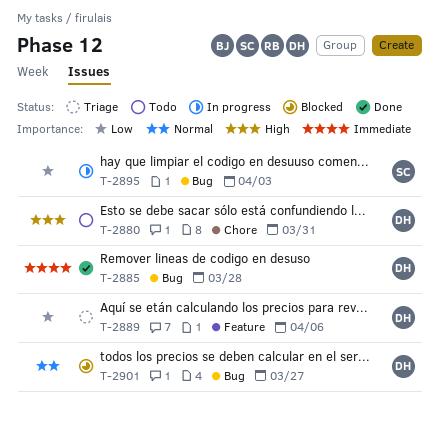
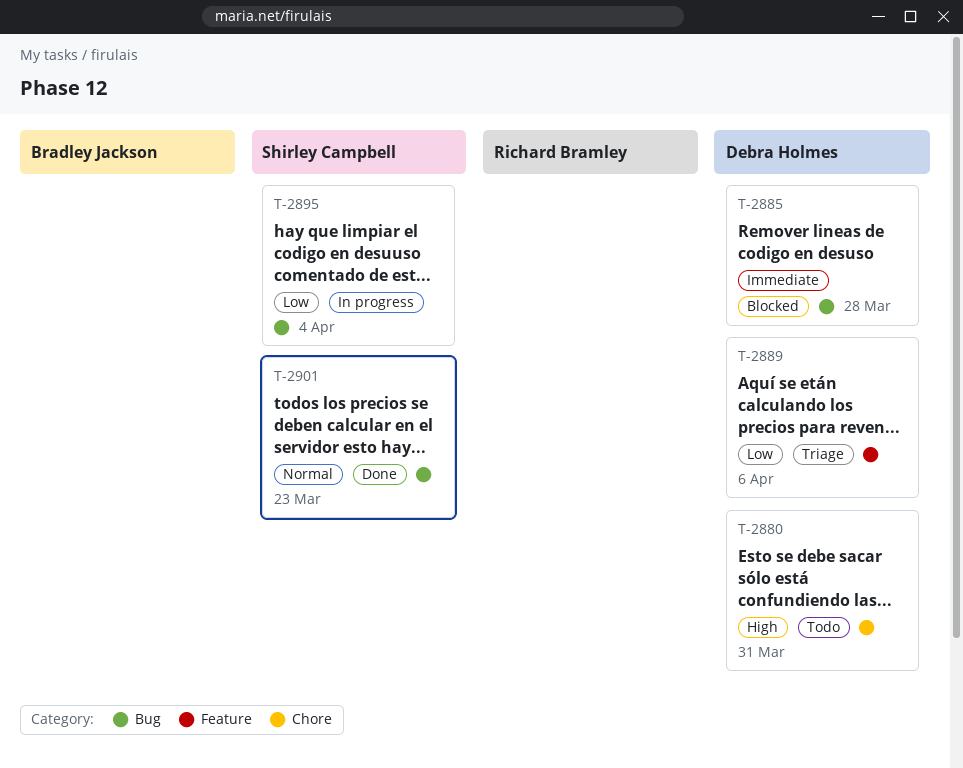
T-2885, status: Done -> Blocked
T-2895, due: Apr 3 -> Apr 4
T-2901, status: Blocked -> Done
T-2901, owner: Debra Holmes -> Shirley Campbell
T-2901, due: Mar 27 -> Mar 23

